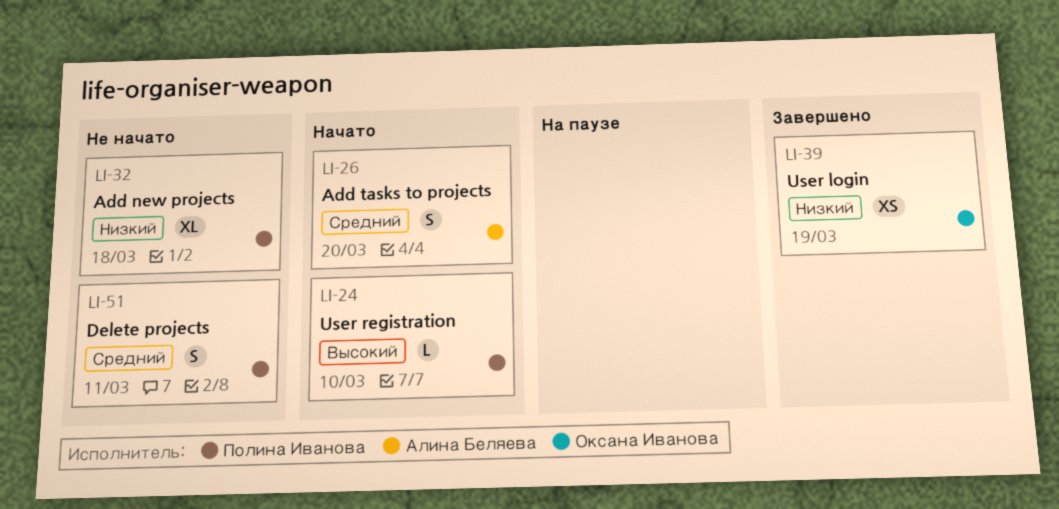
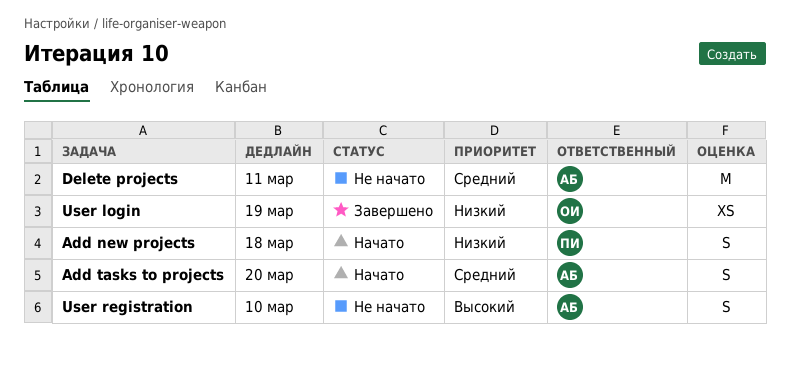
Add new projects, status: Не начато -> Начато
Add new projects, estimate: XL -> S
Delete projects, owner: Полина Иванова -> Алина Беляева
Delete projects, estimate: S -> M
User registration, status: Начато -> Не начато
User registration, owner: Полина Иванова -> Алина Беляева
User registration, estimate: L -> S

